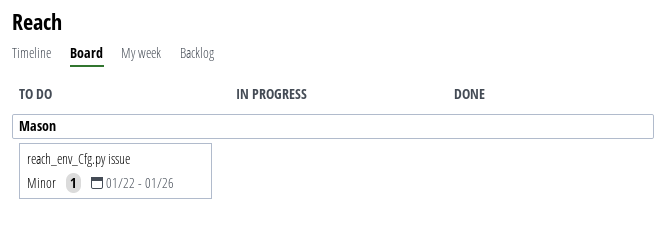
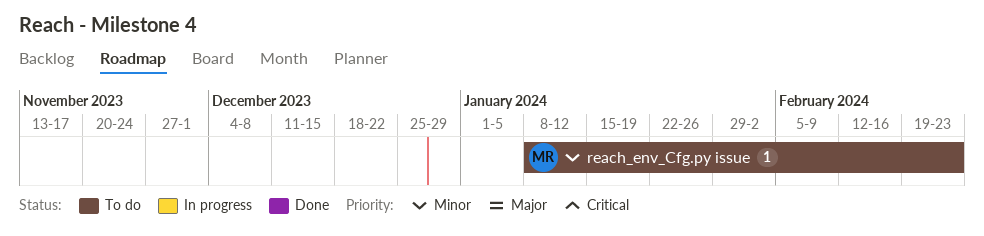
reach_env_Cfg.py issue, start: Jan 22 -> Jan 8
reach_env_Cfg.py issue, due: Jan 26 -> Feb 23

